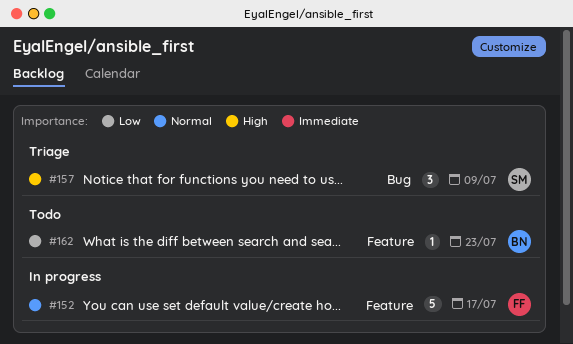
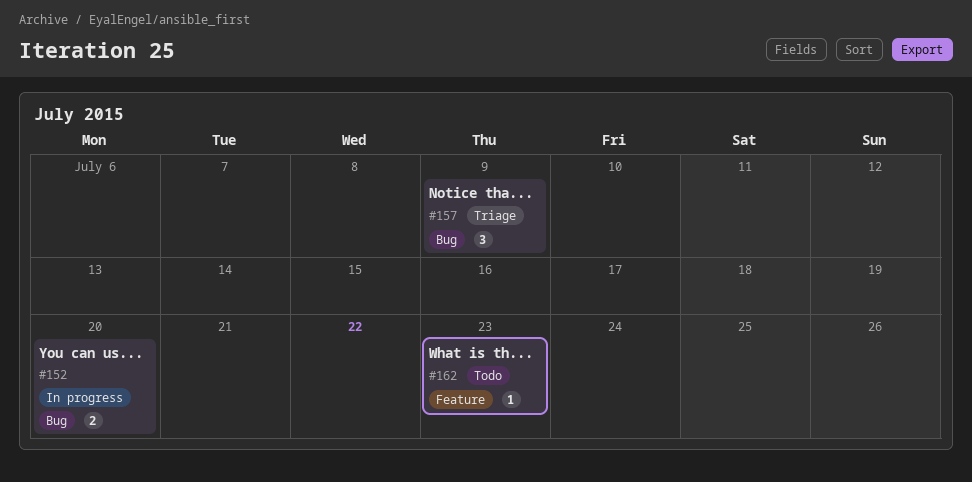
#152, label: Feature -> Bug
#152, estimate: 5 -> 2
#152, due: Jul 17 -> Jul 20

